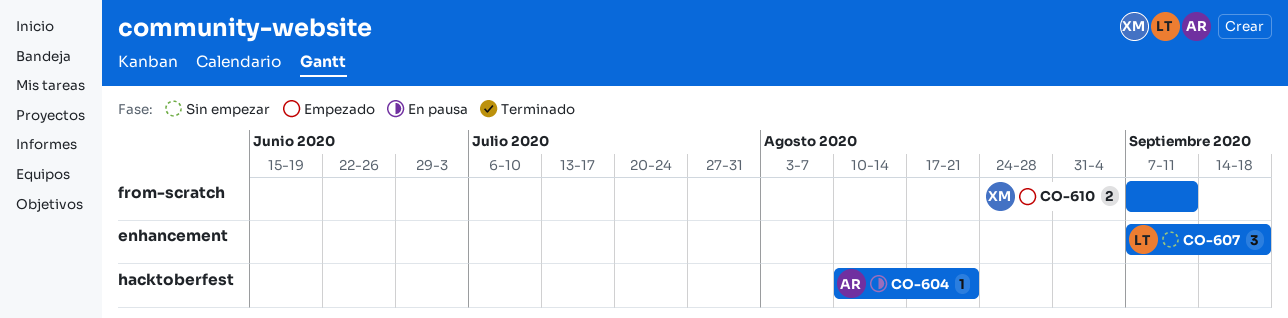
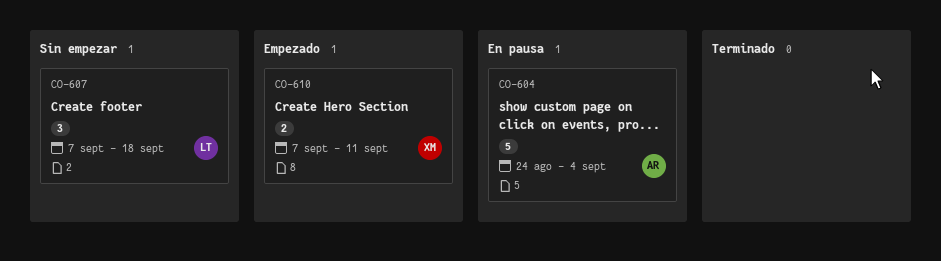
CO-604, estimate: 1 -> 5
CO-604, start: Aug 10 -> Aug 24
CO-604, due: Aug 21 -> Sep 4

